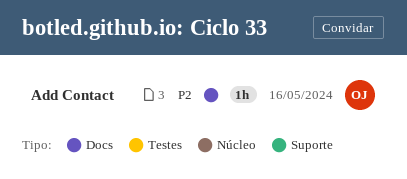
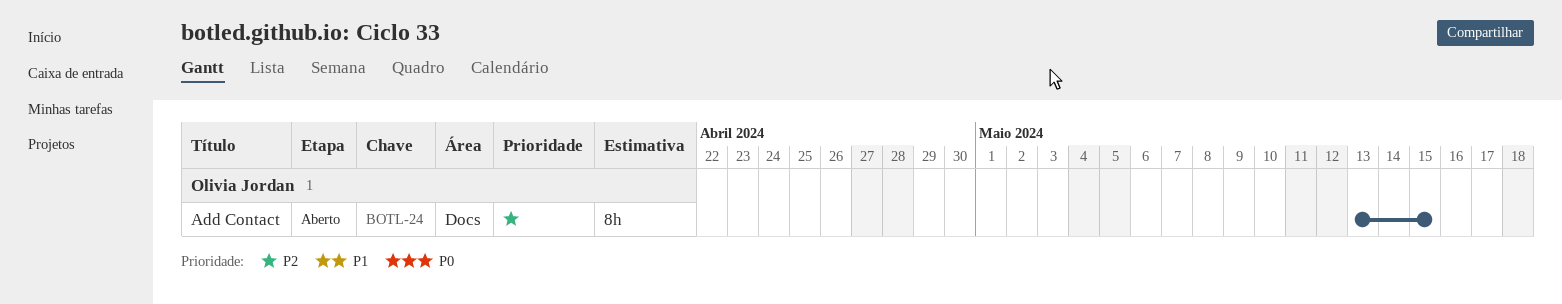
Add Contact, estimate: 1h -> 8h
Add Contact, due: May 16 -> May 15

